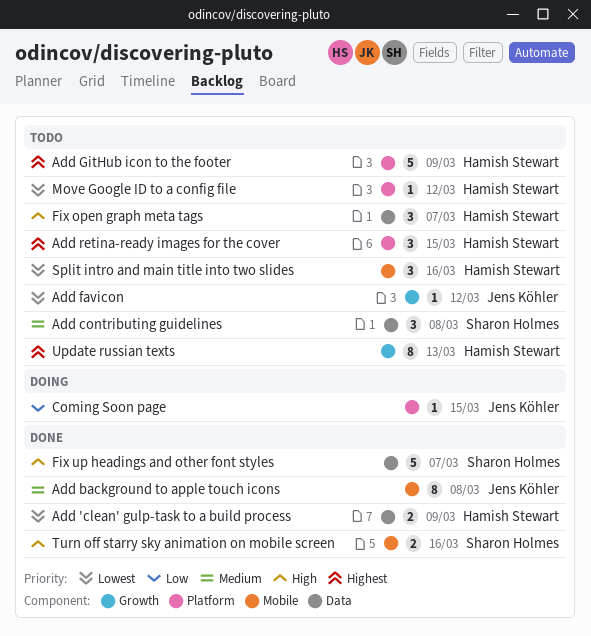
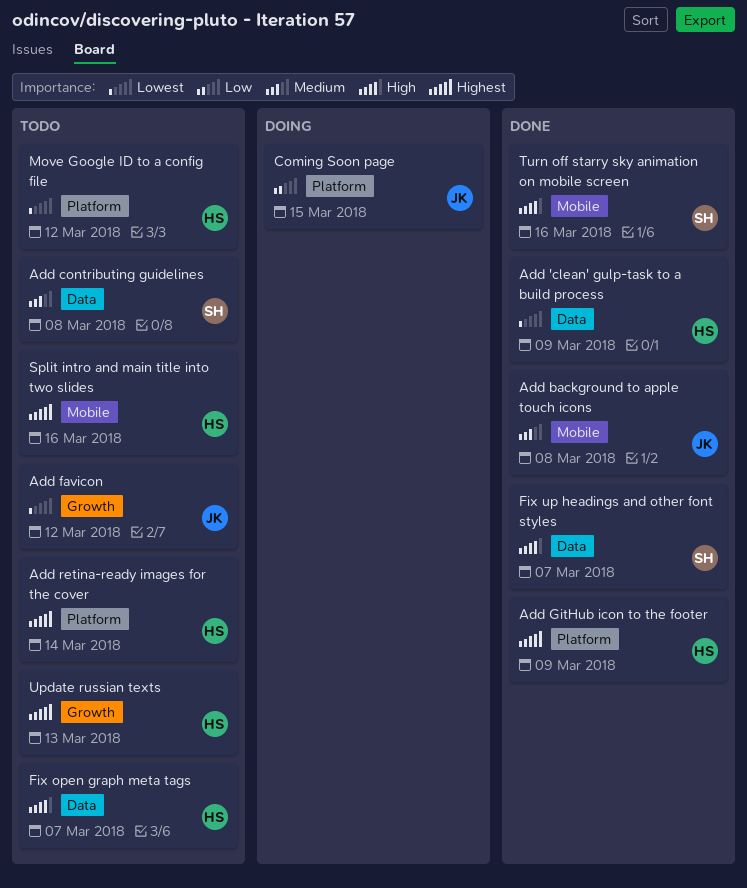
Add GitHub icon to the footer, status: Todo -> Done
Add retina-ready images for the cover, due: Mar 15 -> Mar 14
Split intro and main title into two slides, priority: Lowest -> Highest

